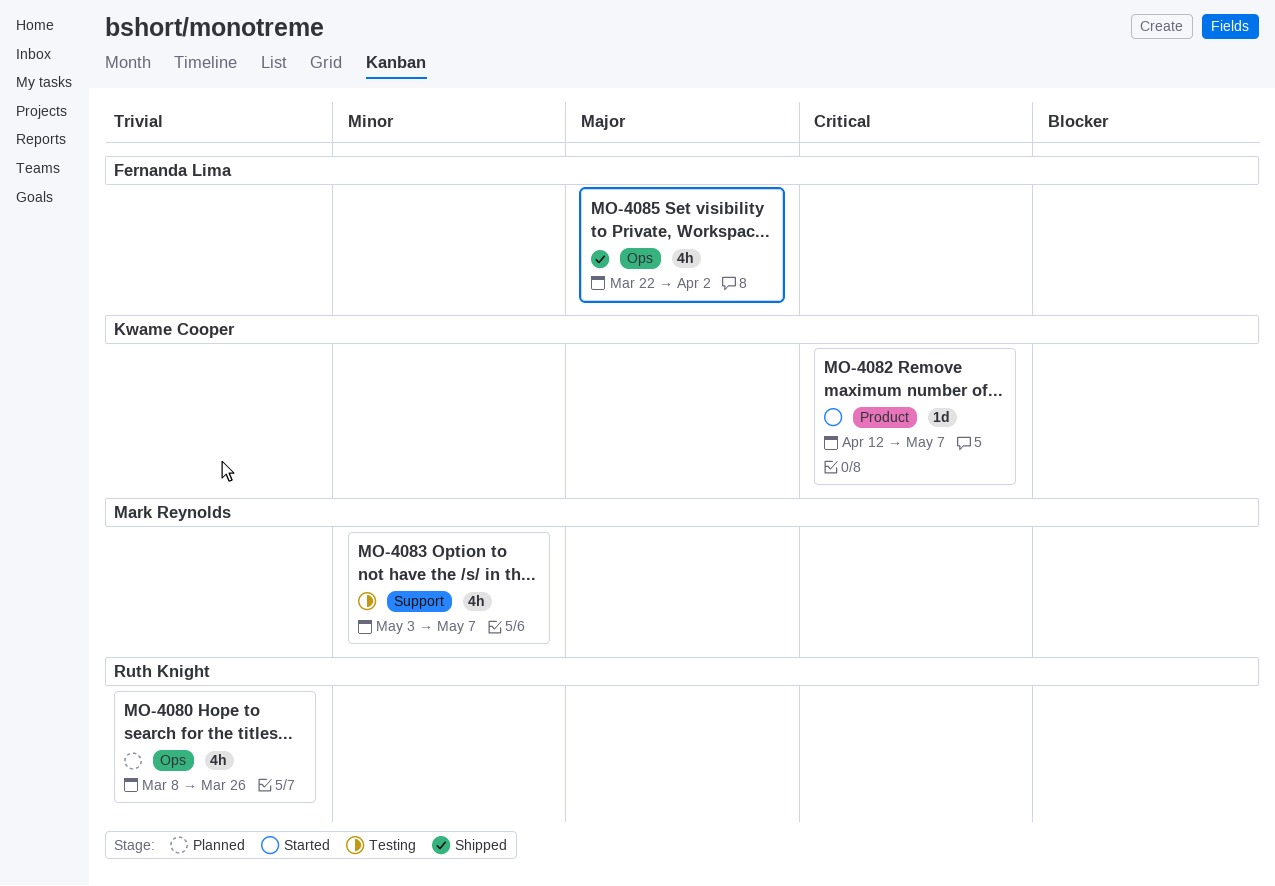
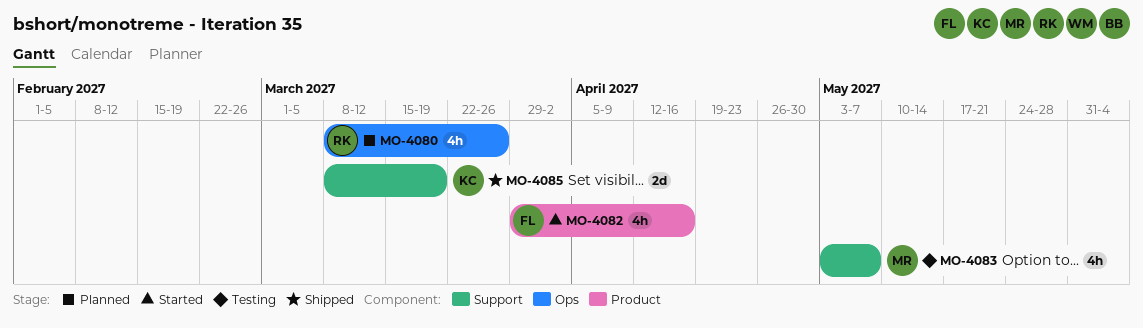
MO-4082, owner: Kwame Cooper -> Fernanda Lima
MO-4082, estimate: 1d -> 4h
MO-4082, start: Apr 12 -> Mar 29
MO-4082, due: May 7 -> Apr 16
MO-4085, owner: Fernanda Lima -> Kwame Cooper
MO-4085, label: Ops -> Support
MO-4085, estimate: 4h -> 2d
MO-4085, start: Mar 22 -> Mar 8
MO-4085, due: Apr 2 -> Mar 19

